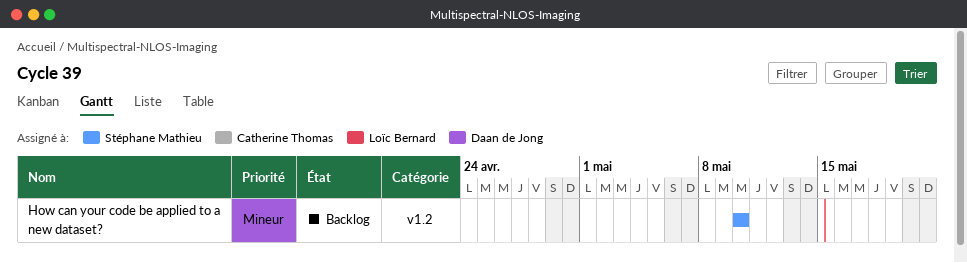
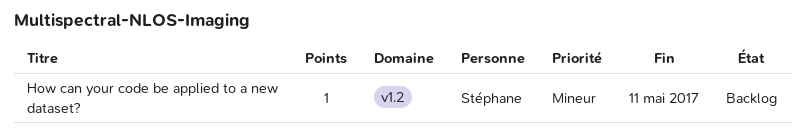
How can your code be applied to a new dataset?, due: May 10 -> May 11

